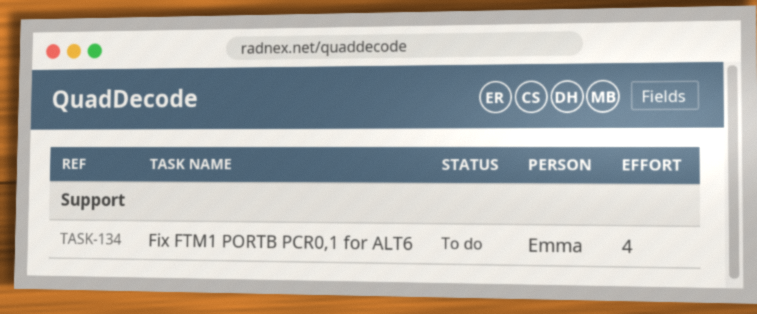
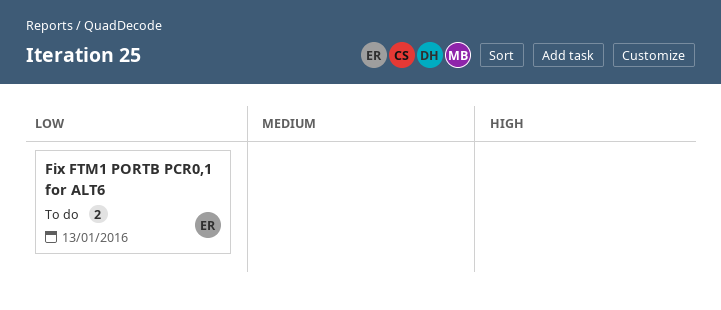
Fix FTM1 PORTB PCR0,1 for ALT6, estimate: 4 -> 2

